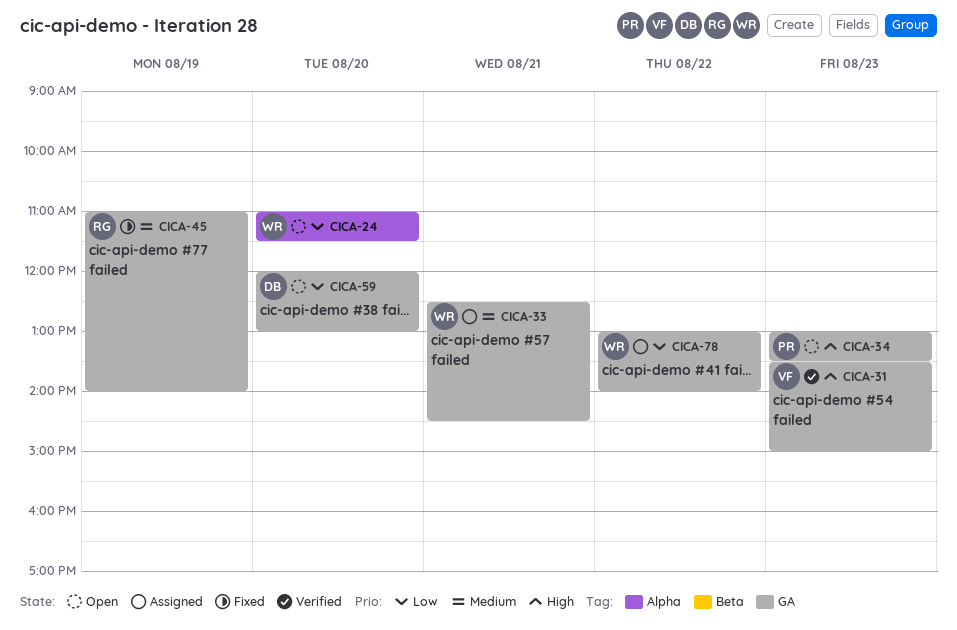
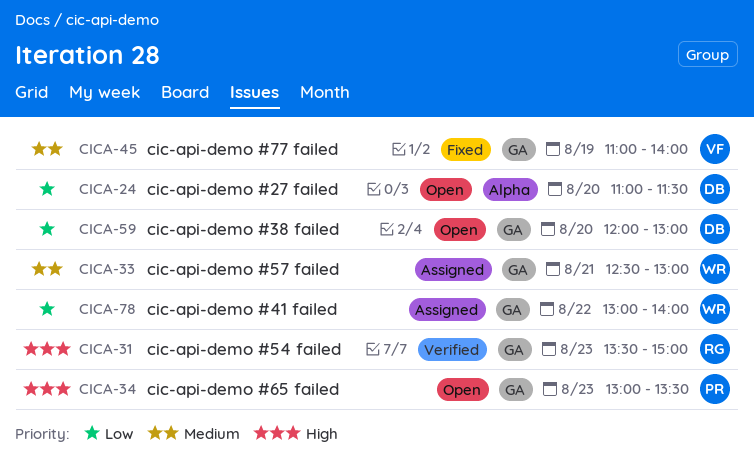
CICA-24, owner: WR -> DB
CICA-31, owner: VF -> RG
CICA-33, ends: 14:30 -> 13:00
CICA-45, owner: RG -> VF

